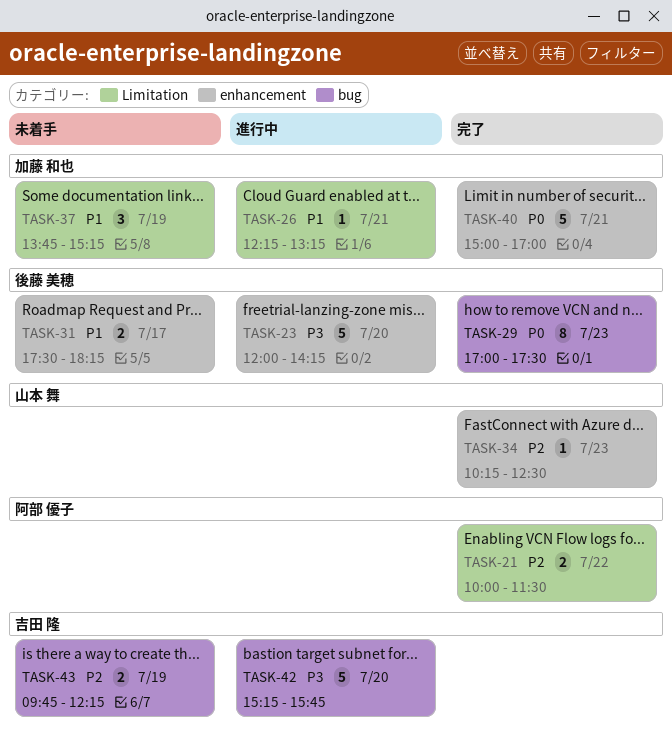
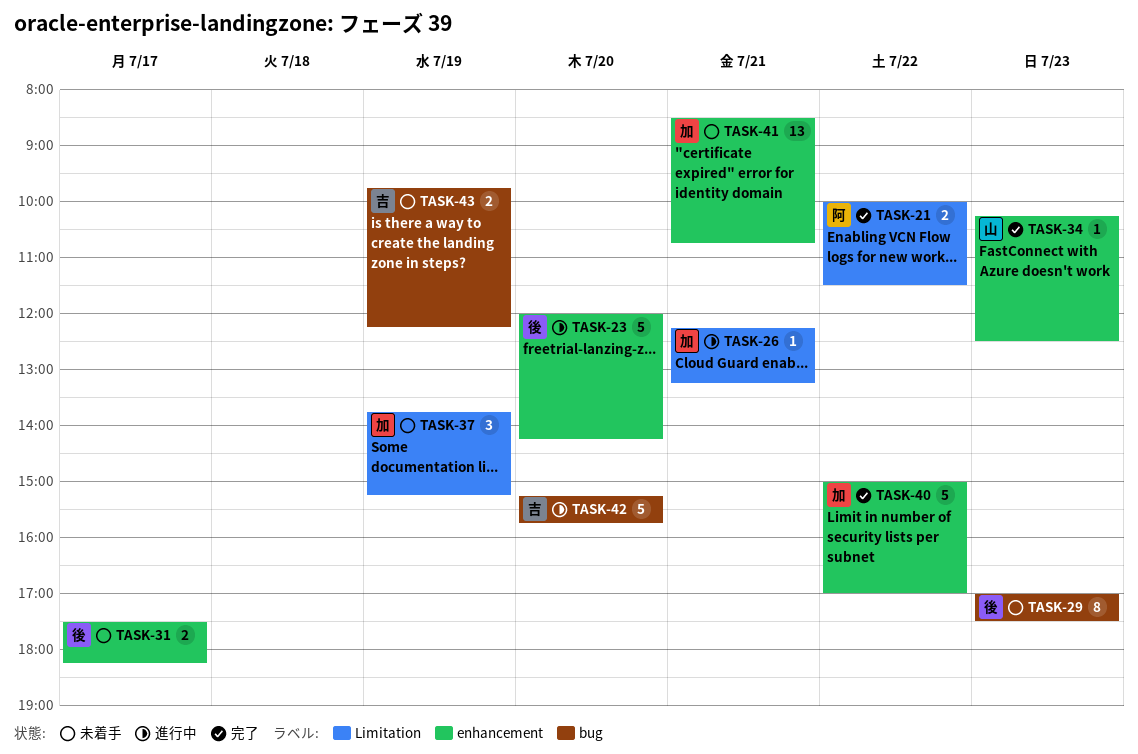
TASK-29, status: 完了 -> 未着手
TASK-40, day: Jul 21 -> Jul 22
TASK-41: none -> present

